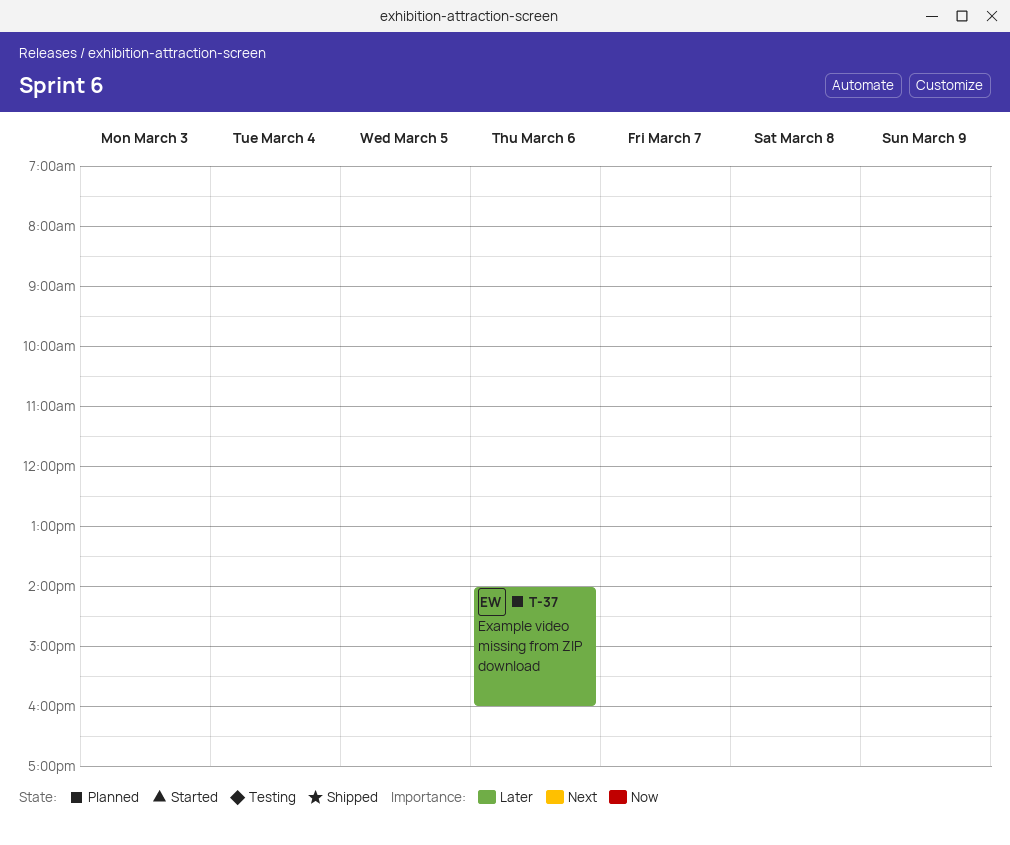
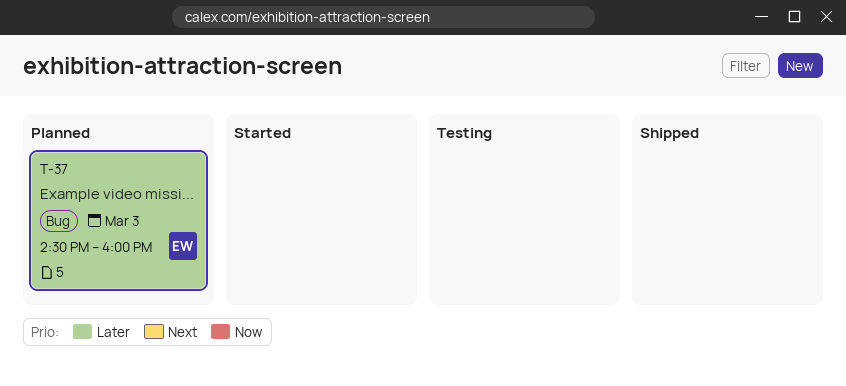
T-37, day: Mar 6 -> Mar 3
T-37, begins: 14:00 -> 14:30

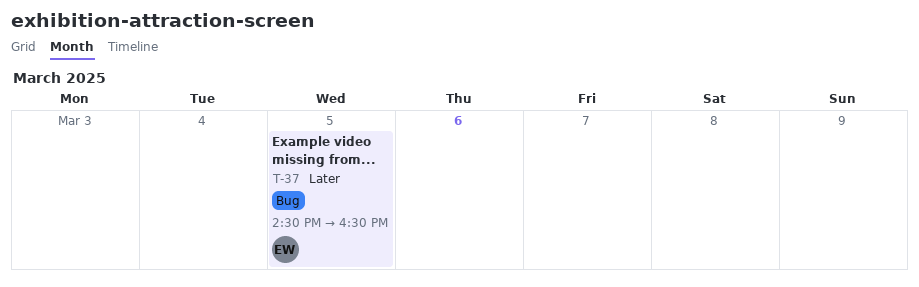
T-37, day: Mar 3 -> Mar 5
T-37, ends: 16:00 -> 16:30

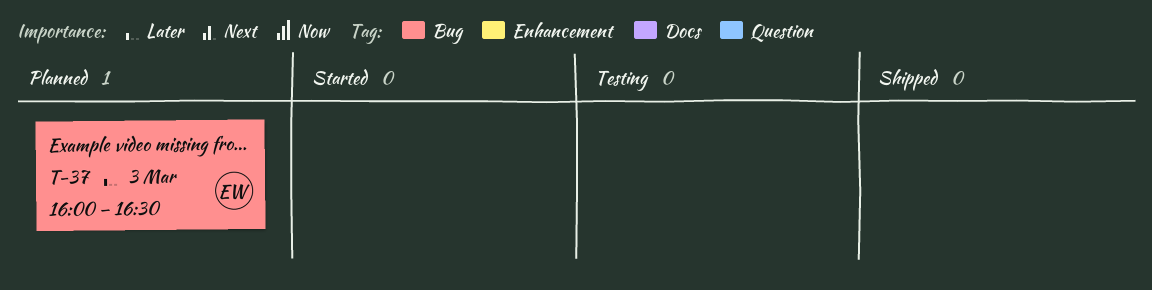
T-37, day: Mar 5 -> Mar 3
T-37, begins: 14:30 -> 16:00

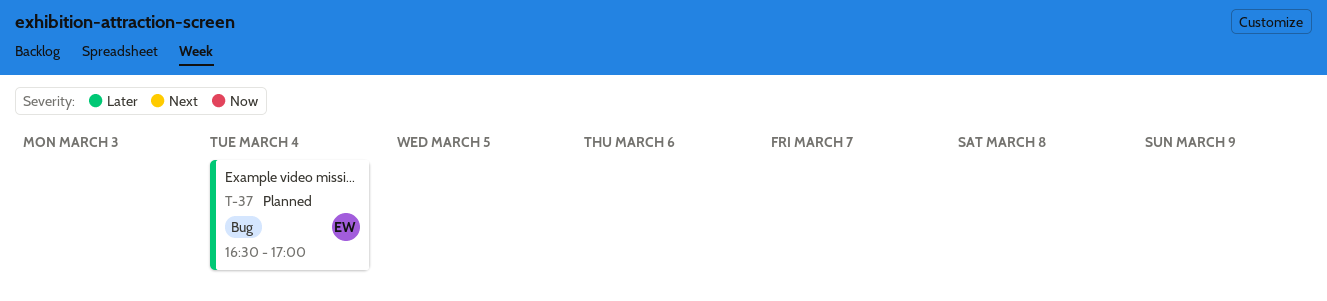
T-37, day: Mar 3 -> Mar 4
T-37, begins: 16:00 -> 16:30
T-37, ends: 16:30 -> 17:00

